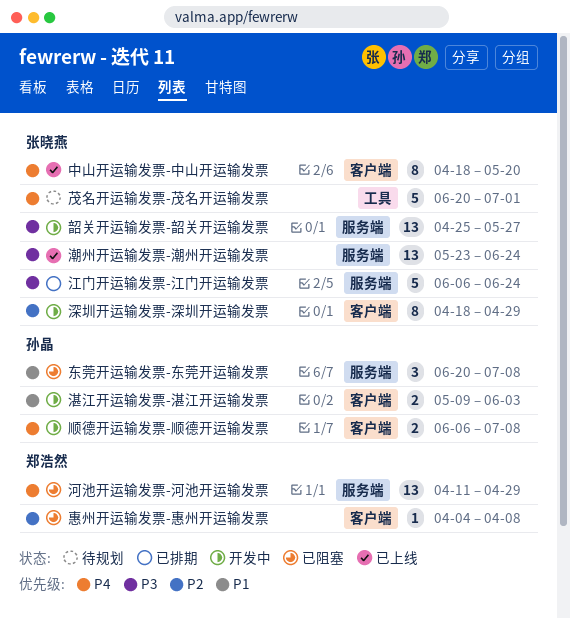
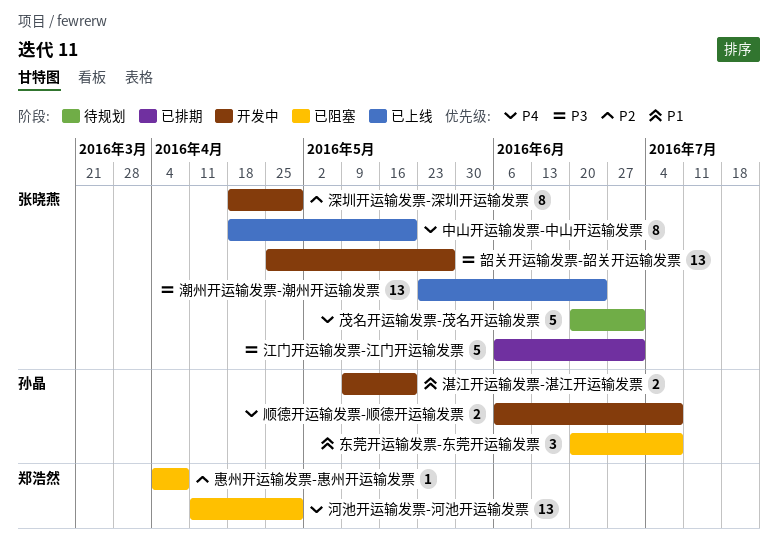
江门开运输发票-江门开运输发票, due: Jun 24 -> Jul 1
湛江开运输发票-湛江开运输发票, due: Jun 3 -> May 20

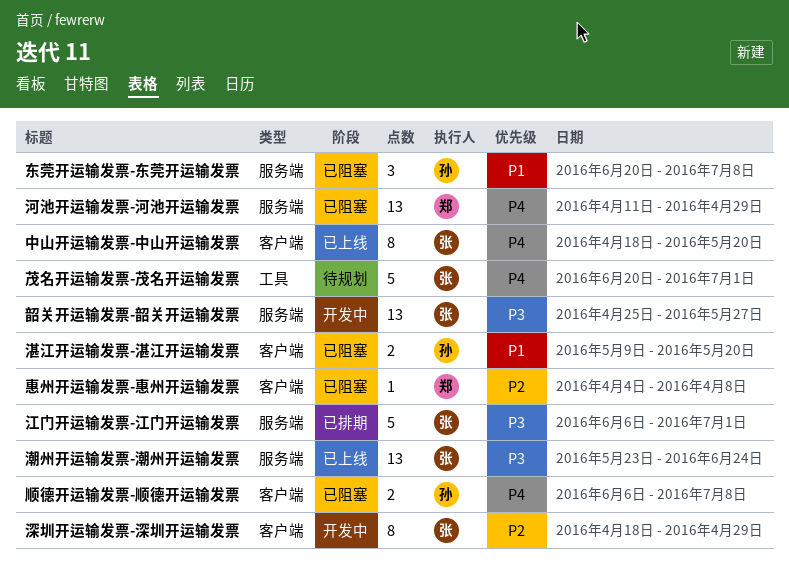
湛江开运输发票-湛江开运输发票, status: 开发中 -> 已阻塞
顺德开运输发票-顺德开运输发票, status: 开发中 -> 已阻塞

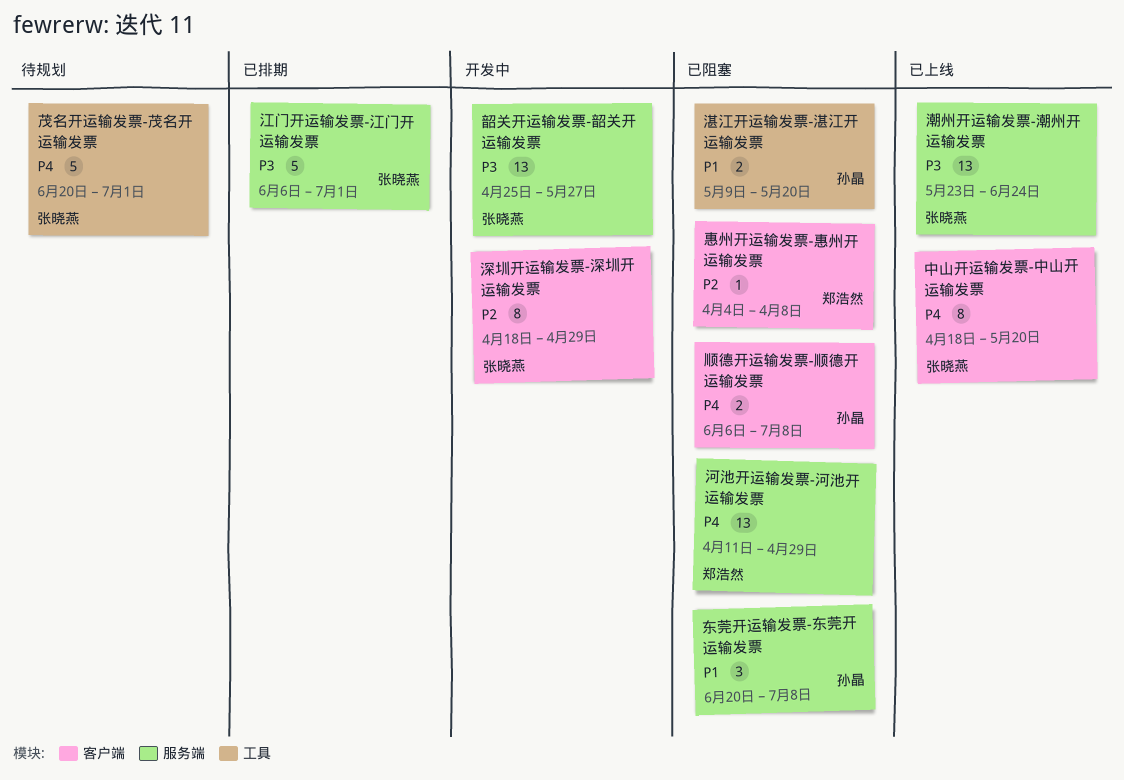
湛江开运输发票-湛江开运输发票, label: 客户端 -> 工具

